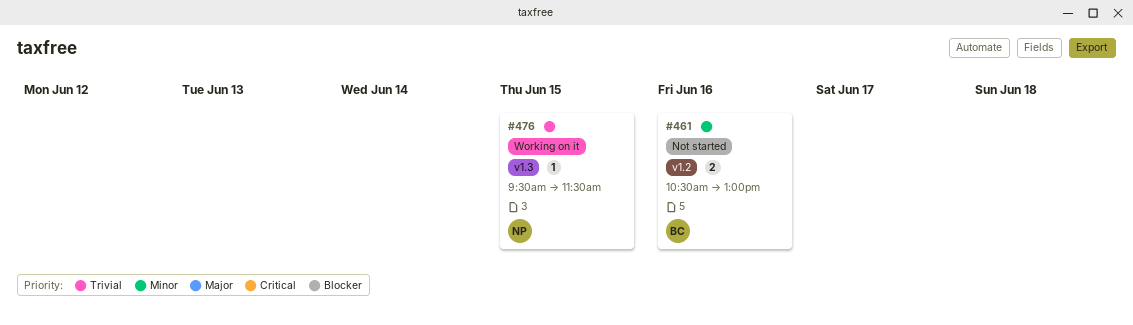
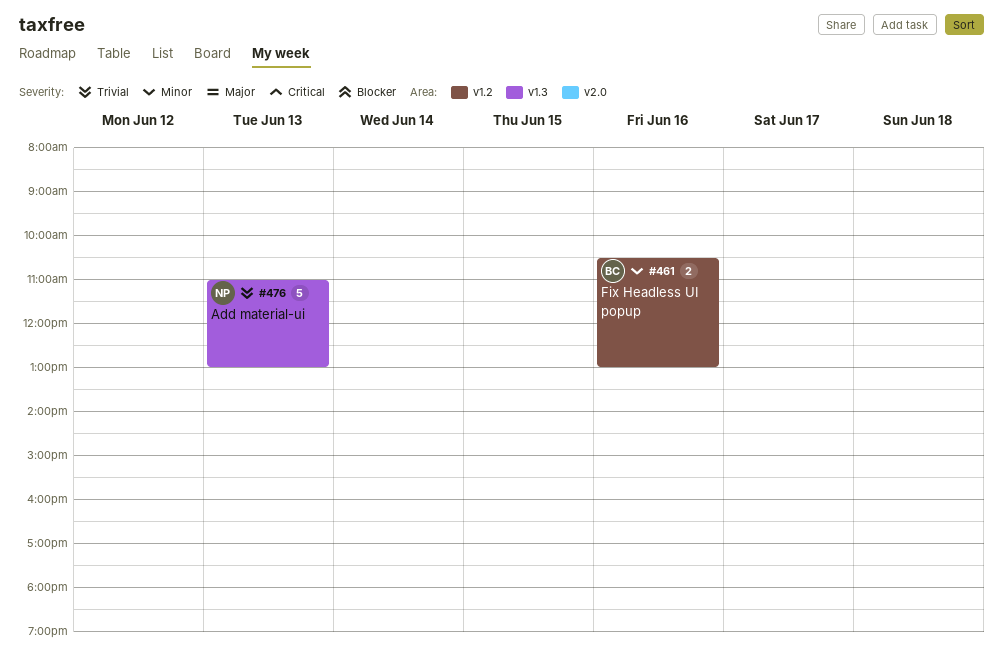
#476, estimate: 1 -> 5
#476, day: Jun 15 -> Jun 13
#476, begins: 09:30 -> 11:00
#476, ends: 11:30 -> 13:00

